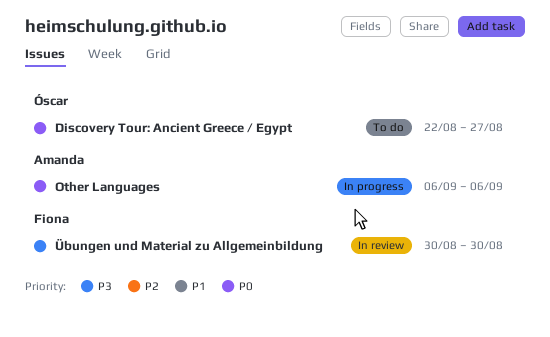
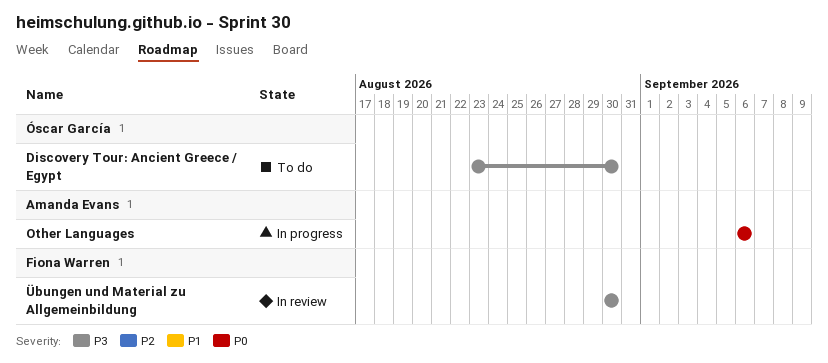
Discovery Tour: Ancient Greece / Egypt, priority: P0 -> P3
Discovery Tour: Ancient Greece / Egypt, start: Aug 22 -> Aug 23
Discovery Tour: Ancient Greece / Egypt, due: Aug 27 -> Aug 30

